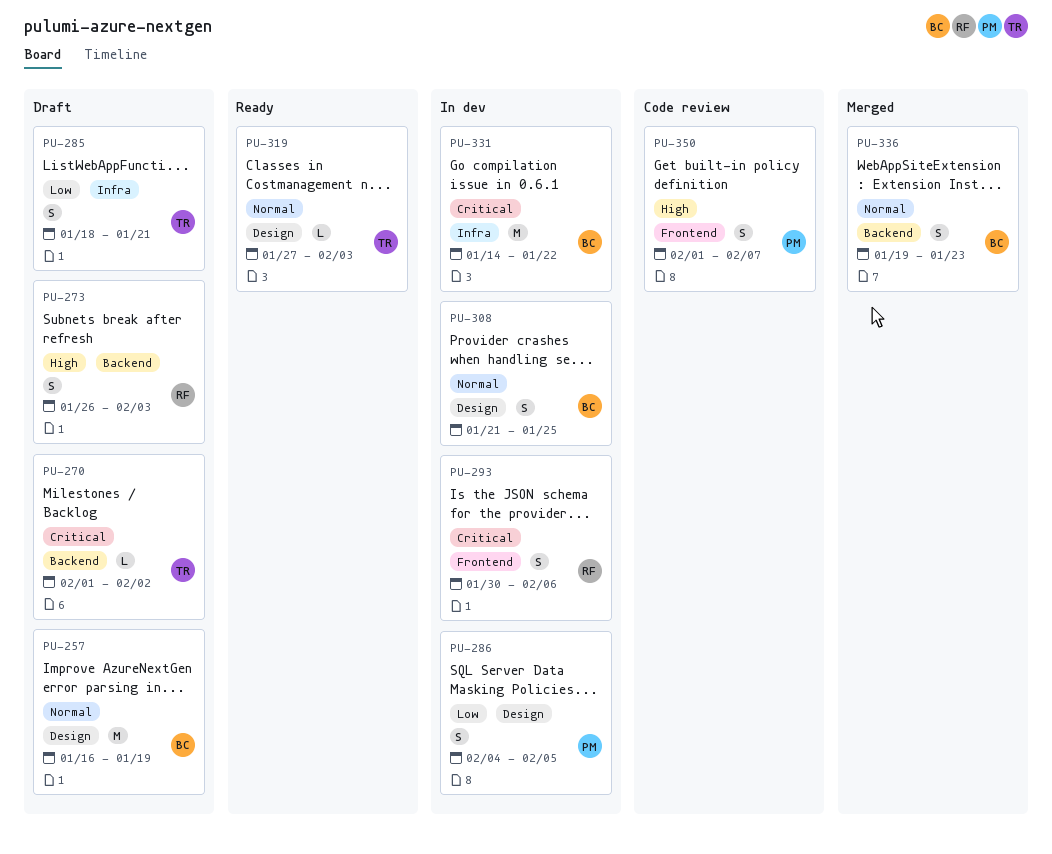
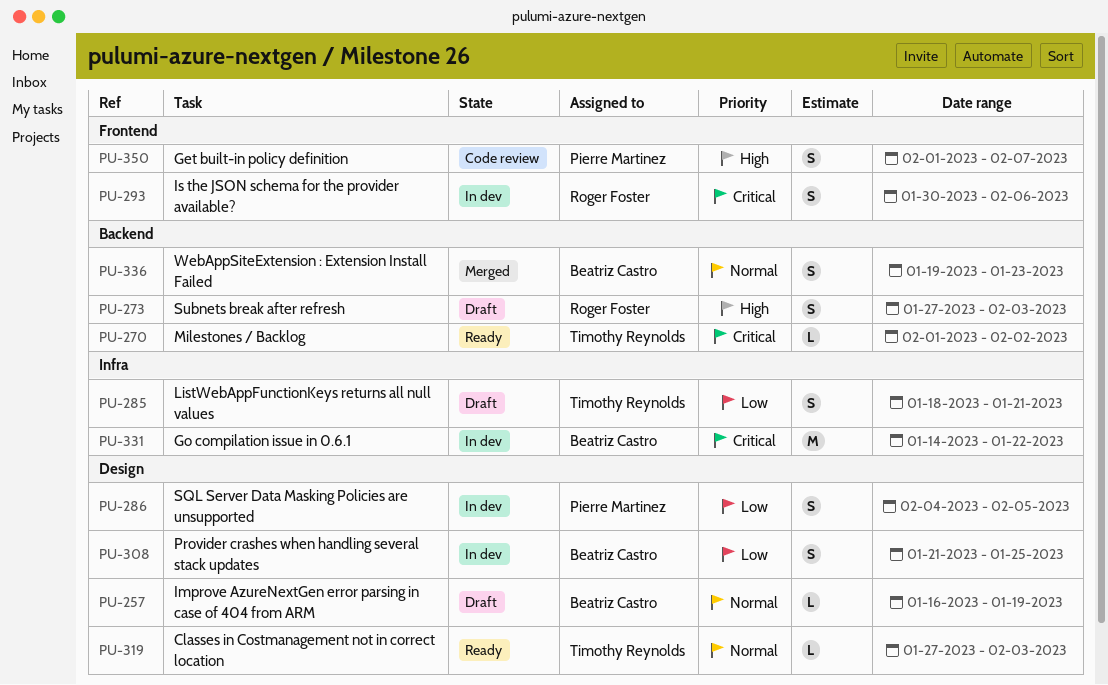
PU-257, estimate: M -> L
PU-270, status: Draft -> Ready
PU-273, start: Jan 26 -> Jan 27
PU-308, priority: Normal -> Low

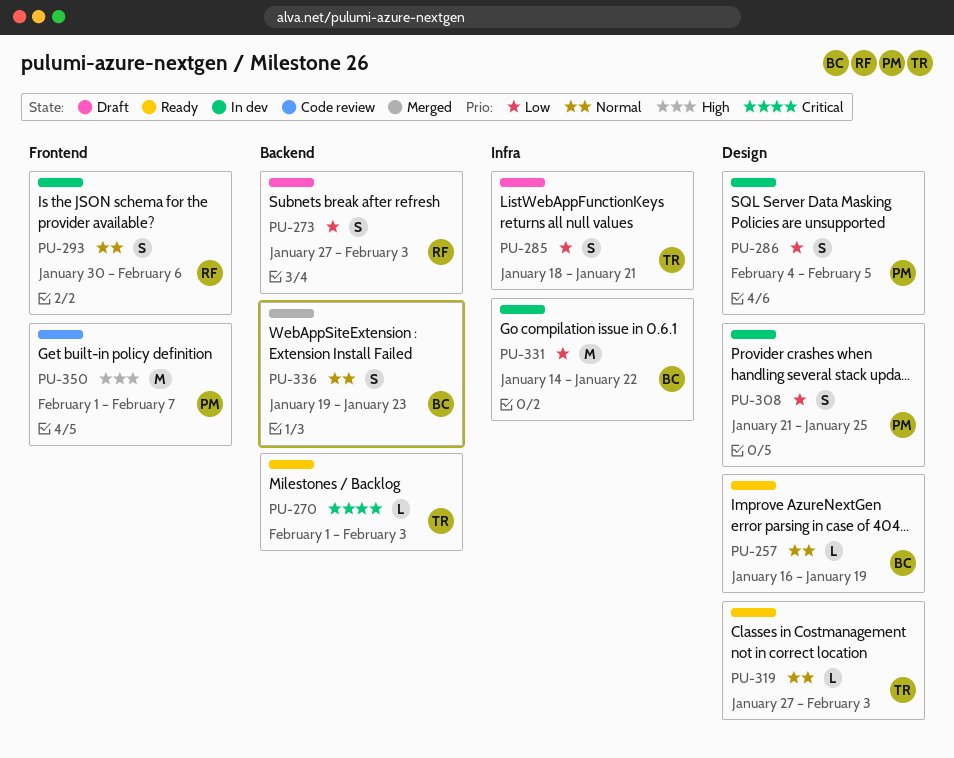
PU-257, status: Draft -> Ready
PU-270, due: Feb 2 -> Feb 3
PU-273, priority: High -> Low
PU-293, priority: Critical -> Normal
PU-308, owner: Beatriz Castro -> Pierre Martinez
PU-331, priority: Critical -> Low
PU-350, estimate: S -> M

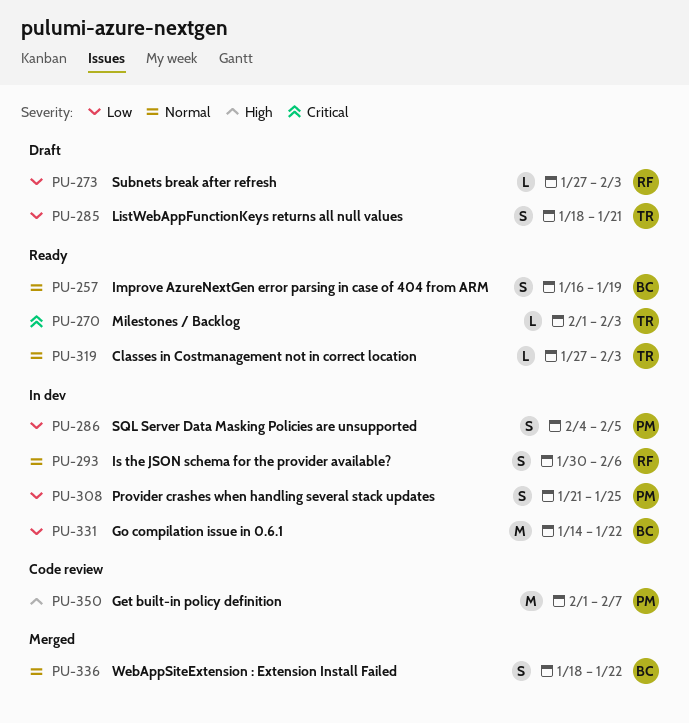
PU-257, estimate: L -> S
PU-273, estimate: S -> L
PU-336, start: Jan 19 -> Jan 18
PU-336, due: Jan 23 -> Jan 22

